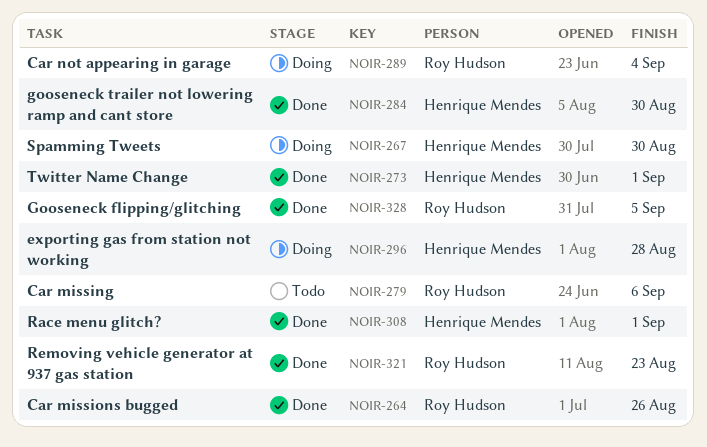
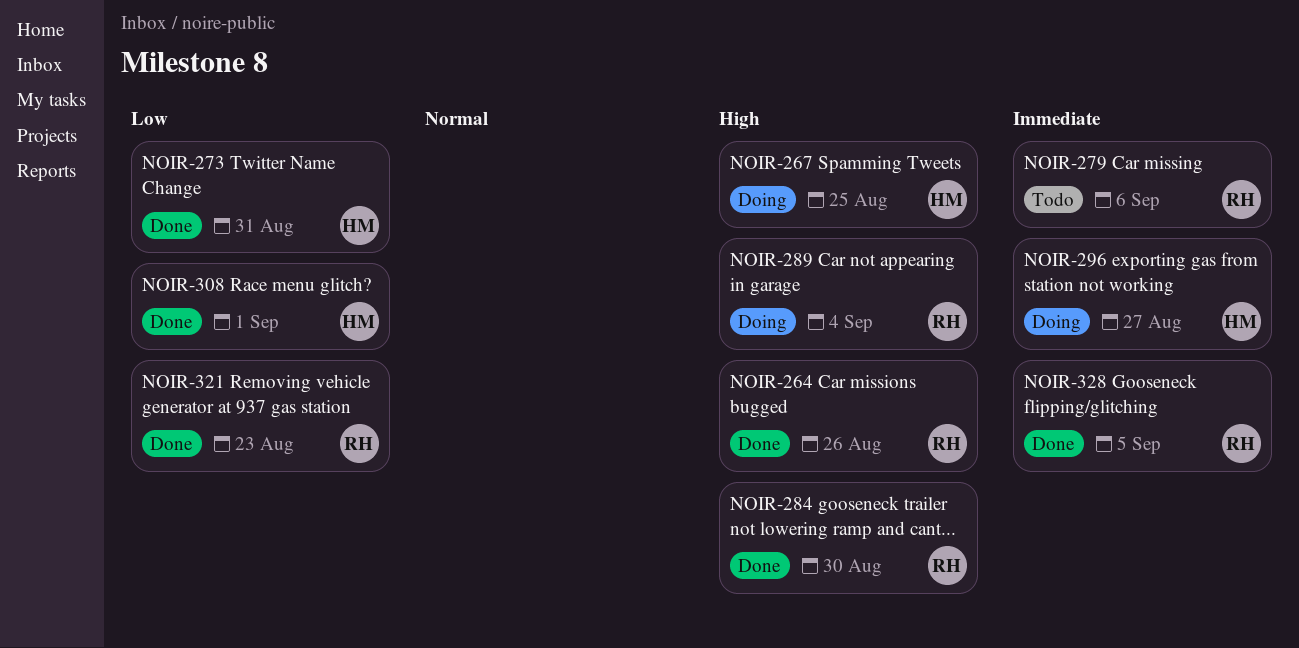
NOIR-267, due: Aug 30 -> Aug 25
NOIR-273, due: Sep 1 -> Aug 31
NOIR-284, owner: Henrique Mendes -> Roy Hudson
NOIR-296, due: Aug 28 -> Aug 27

